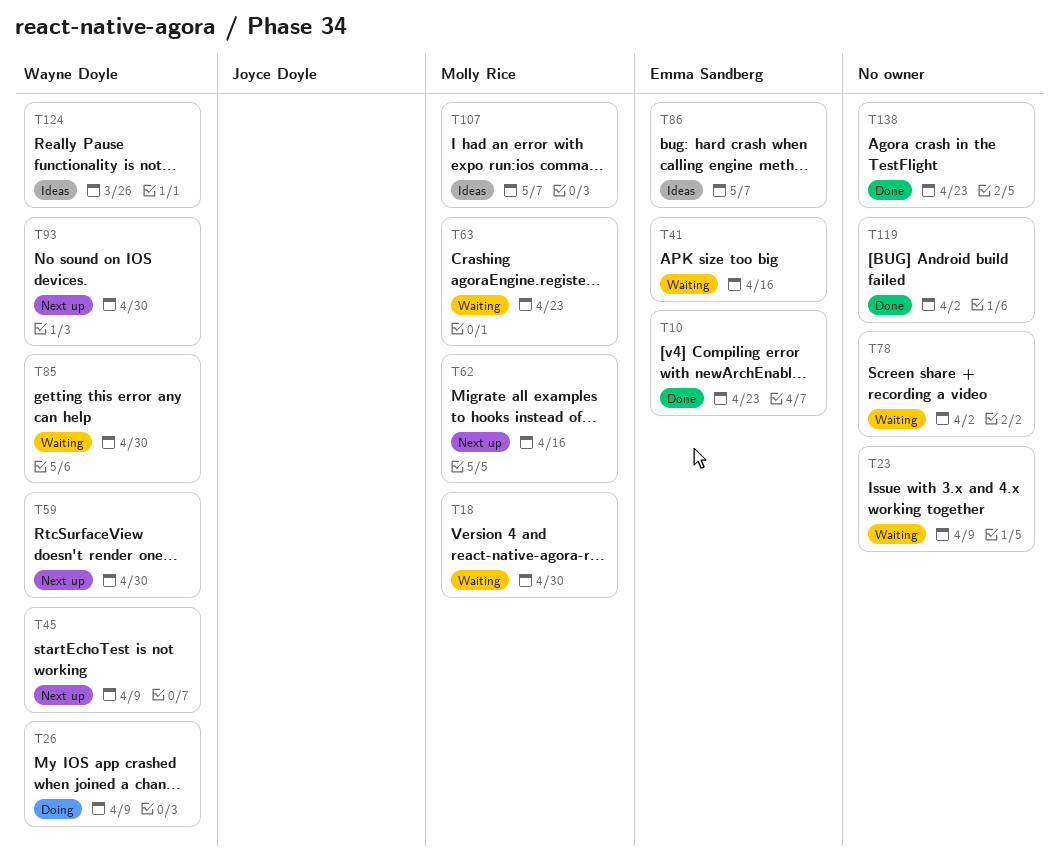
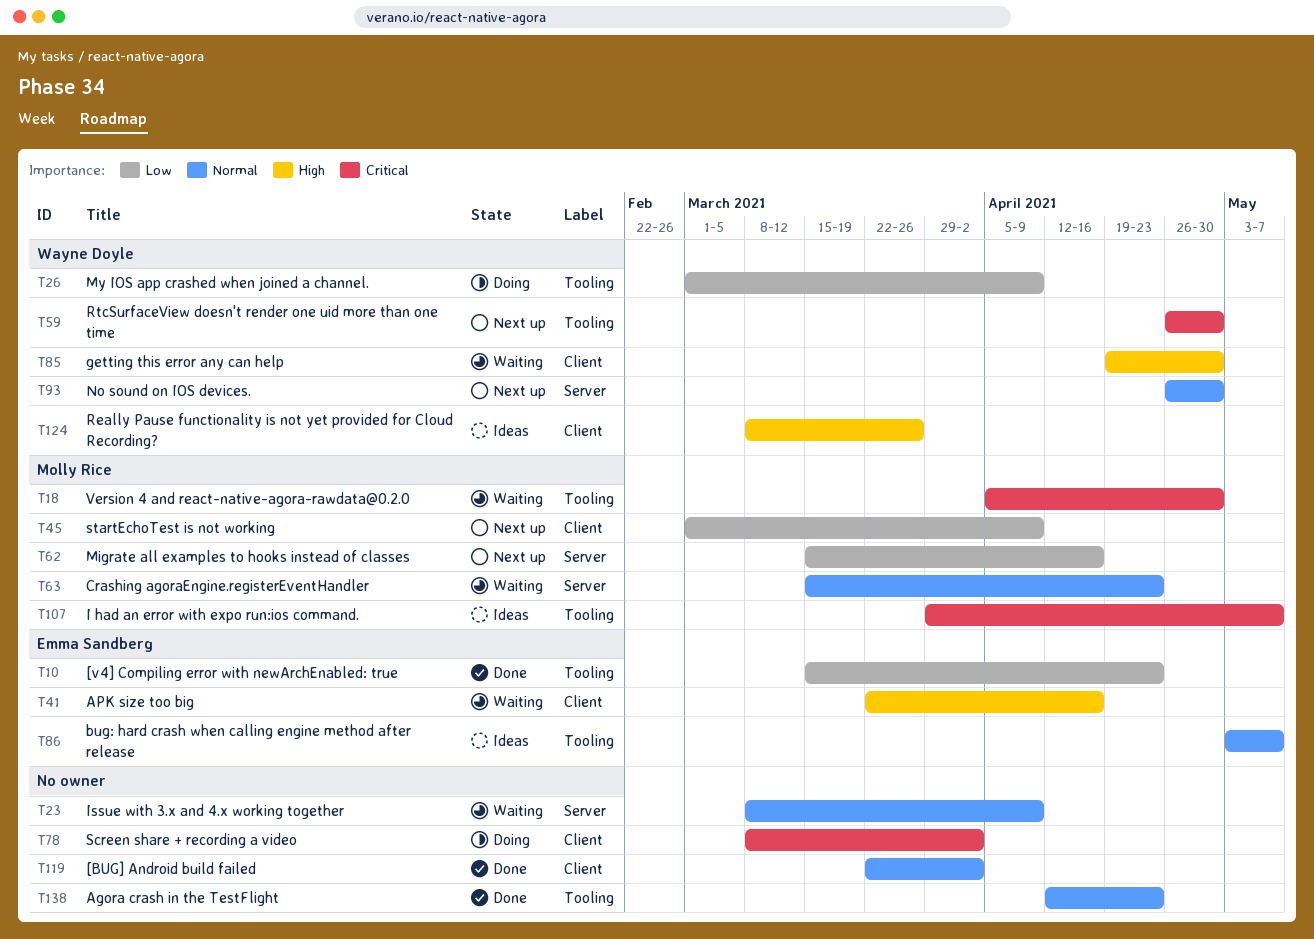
T45, owner: Wayne Doyle -> Molly Rice
T78, status: Waiting -> Doing

